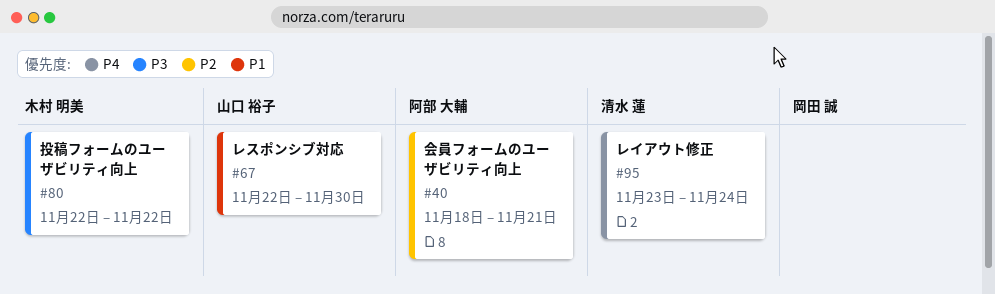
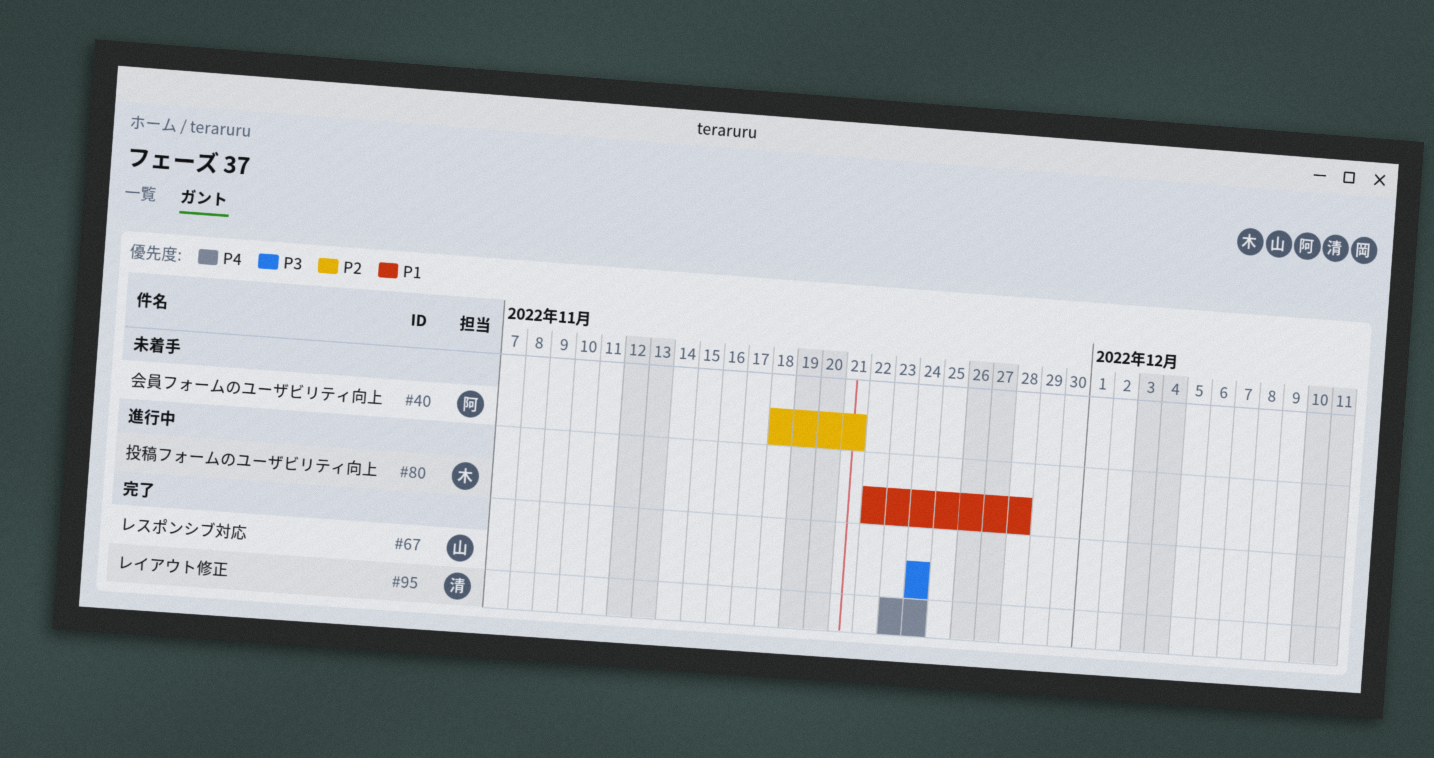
#67, priority: P1 -> P3
#67, start: Nov 22 -> Nov 24
#67, due: Nov 30 -> Nov 24
#80, priority: P3 -> P1
#80, due: Nov 22 -> Nov 28

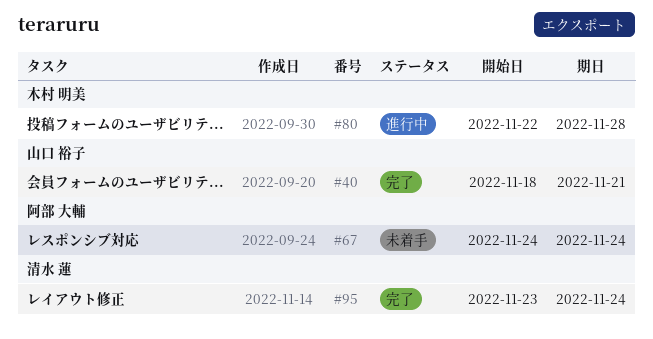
#40, status: 未着手 -> 完了
#40, owner: 阿部 大輔 -> 山口 裕子
#67, status: 完了 -> 未着手
#67, owner: 山口 裕子 -> 阿部 大輔

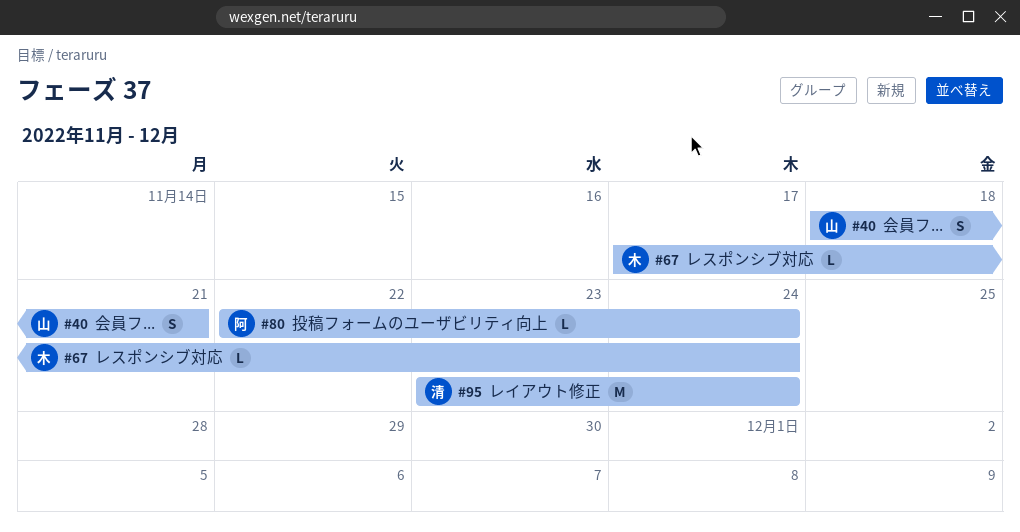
#67, owner: 阿部 大輔 -> 木村 明美
#67, start: Nov 24 -> Nov 17
#80, owner: 木村 明美 -> 阿部 大輔
#80, due: Nov 28 -> Nov 24

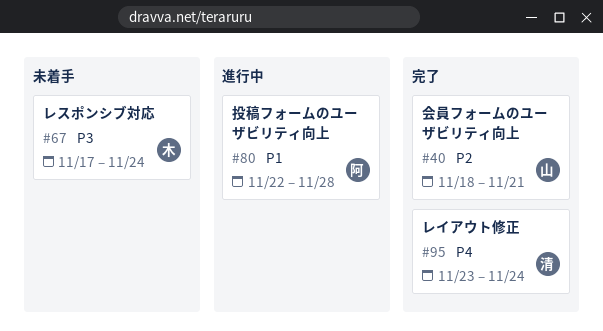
#80, due: Nov 24 -> Nov 28

